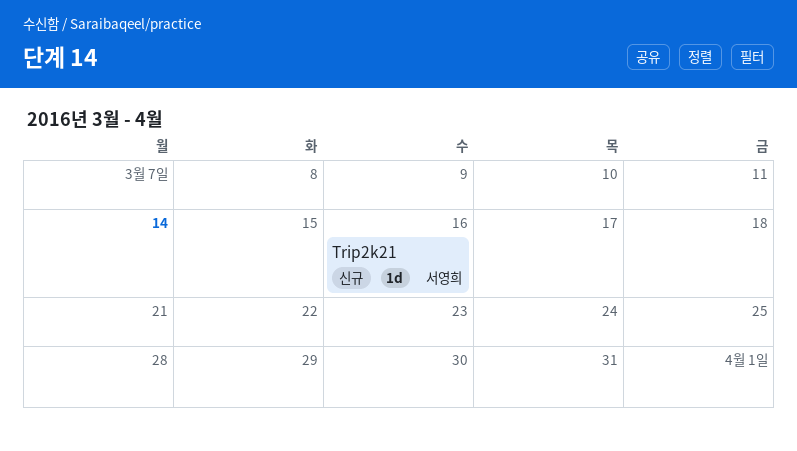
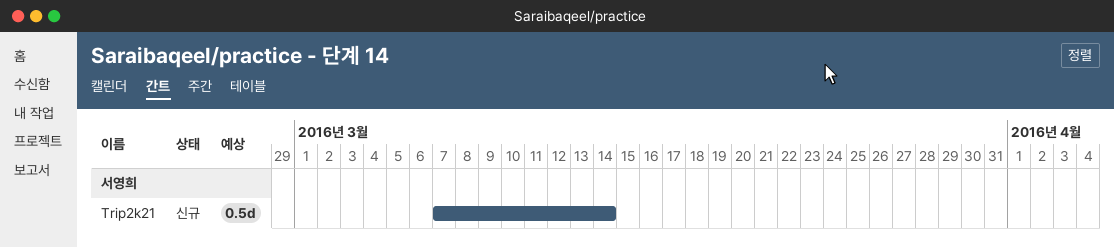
Trip2k21, estimate: 1d -> 0.5d
Trip2k21, due: Mar 16 -> Mar 14

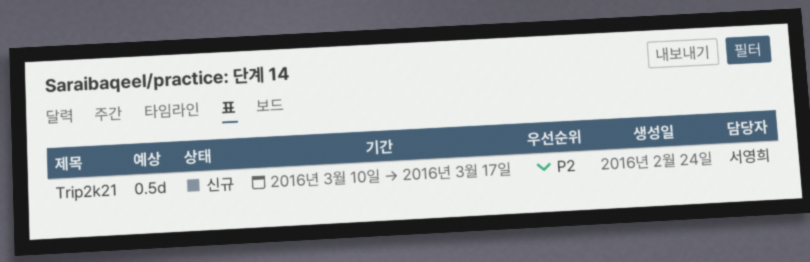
Trip2k21, start: Mar 7 -> Mar 10
Trip2k21, due: Mar 14 -> Mar 17

